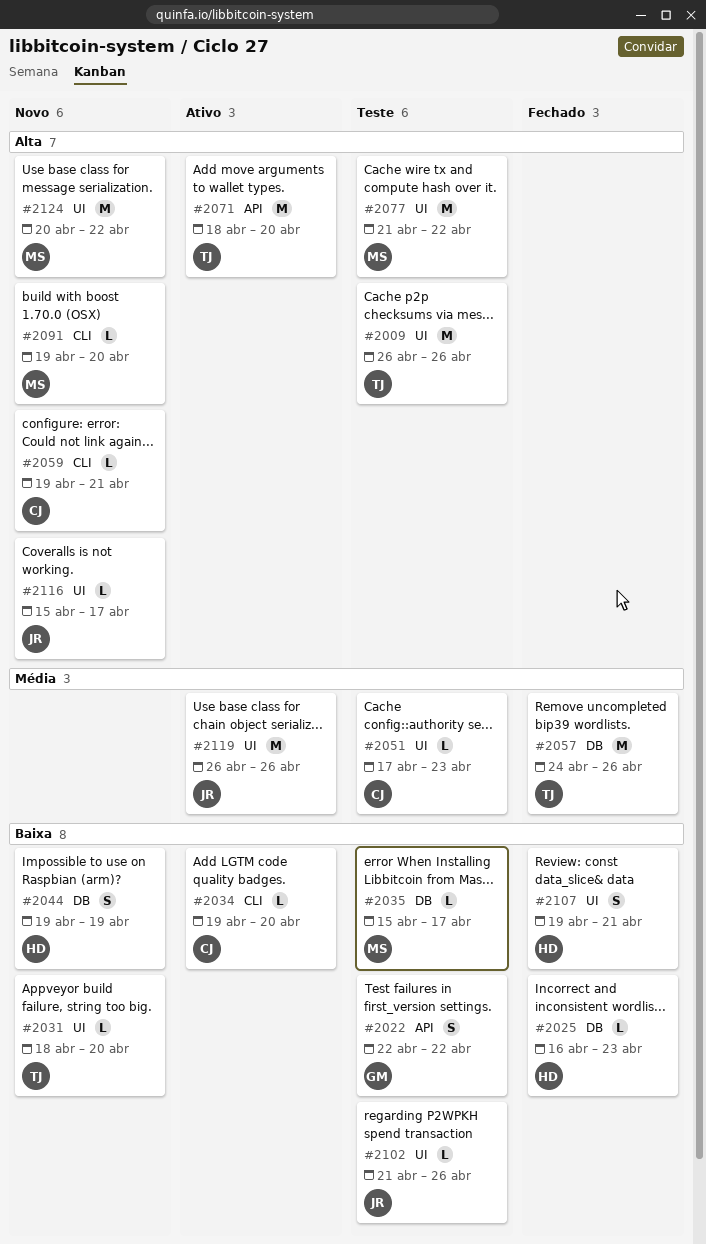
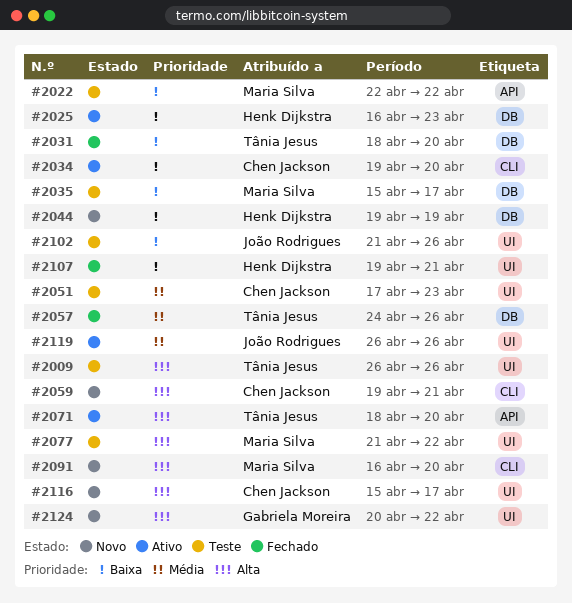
#2022, owner: Gabriela Moreira -> Maria Silva
#2025, status: Fechado -> Ativo
#2031, status: Novo -> Fechado
#2031, label: UI -> DB
#2091, start: Apr 19 -> Apr 16
#2116, owner: João Rodrigues -> Chen Jackson
#2124, owner: Maria Silva -> Gabriela Moreira

